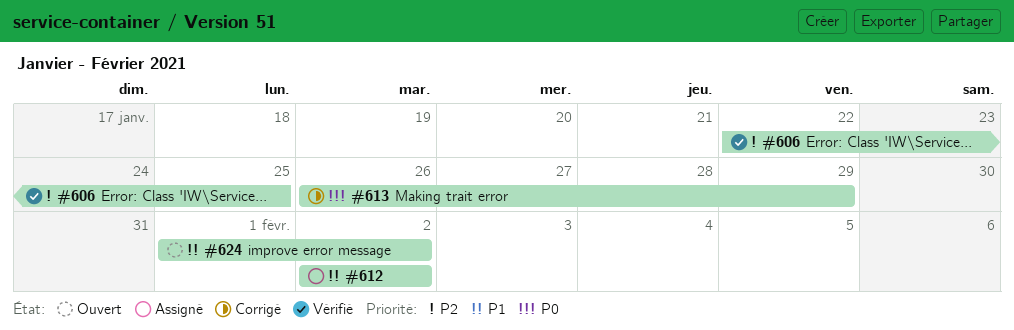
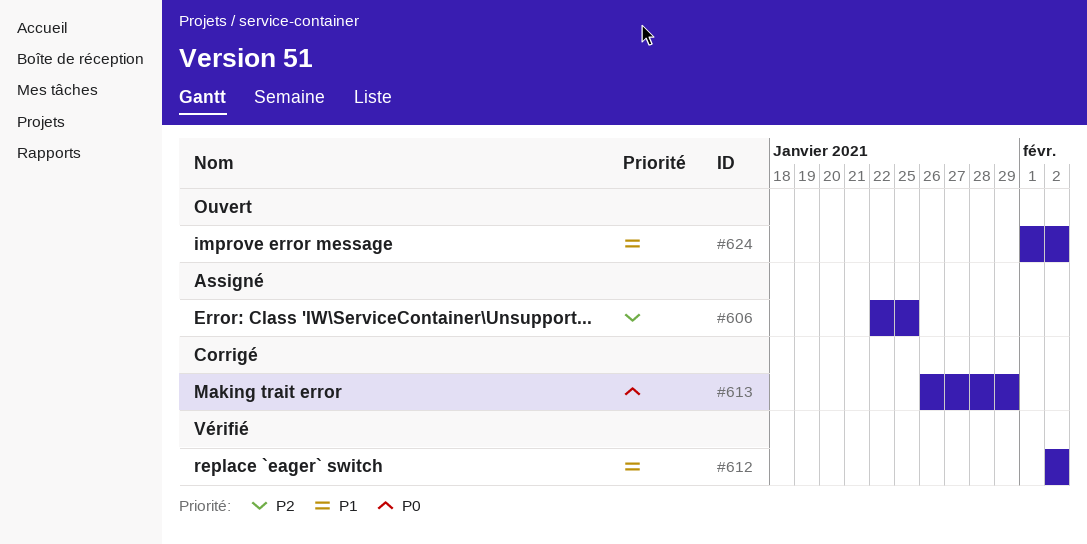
#606, status: Vérifié -> Assigné
#612, status: Assigné -> Vérifié

